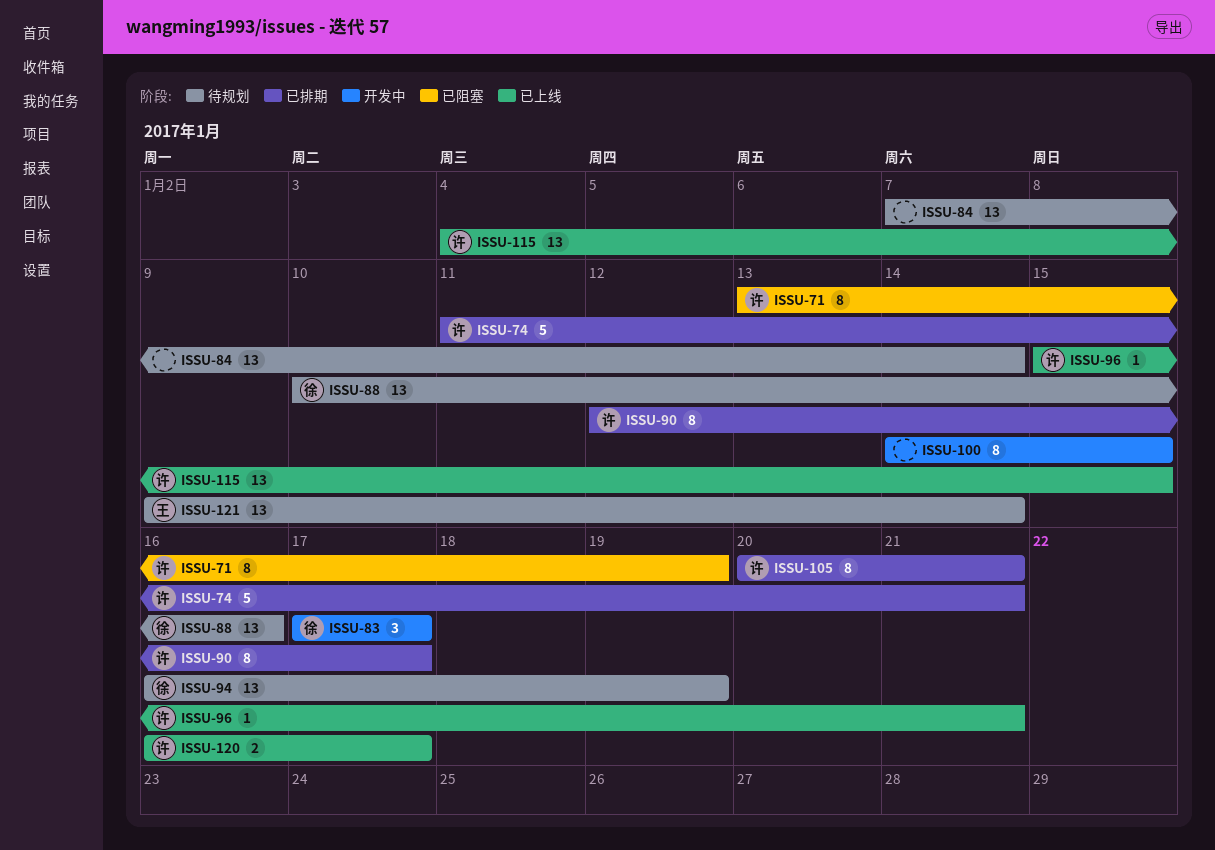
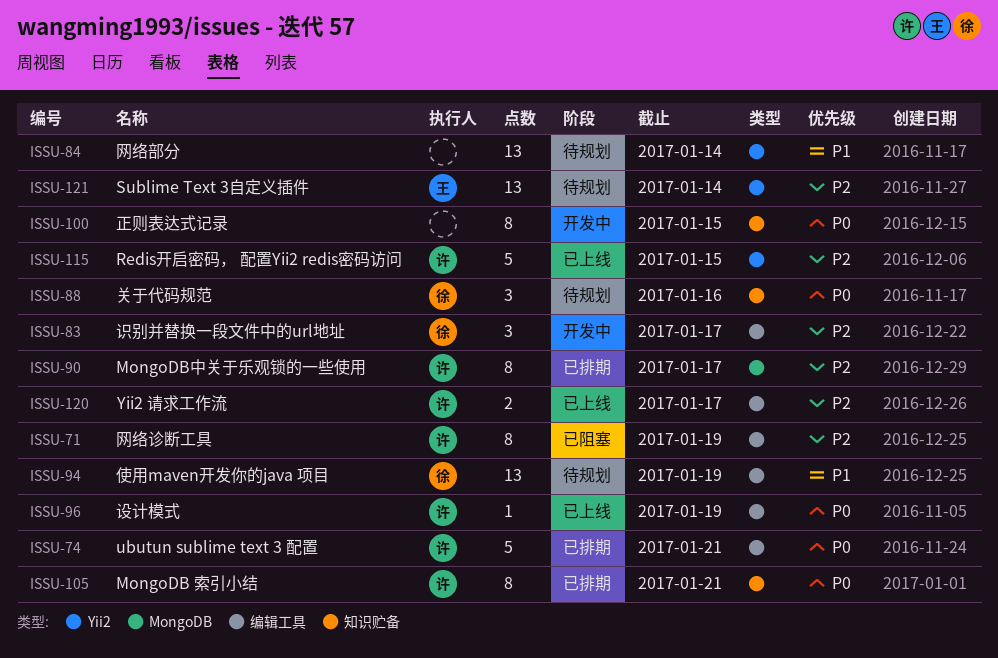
ISSU-88, estimate: 13 -> 3
ISSU-96, due: Jan 21 -> Jan 19
ISSU-115, estimate: 13 -> 5

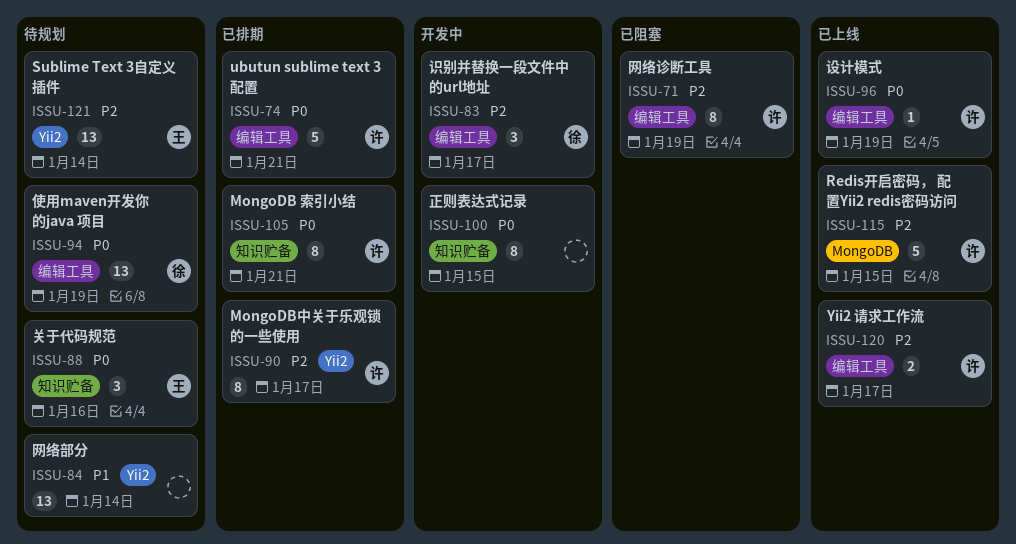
ISSU-88, owner: 徐 -> 王
ISSU-90, label: MongoDB -> Yii2
ISSU-94, priority: P1 -> P0
ISSU-115, label: Yii2 -> MongoDB

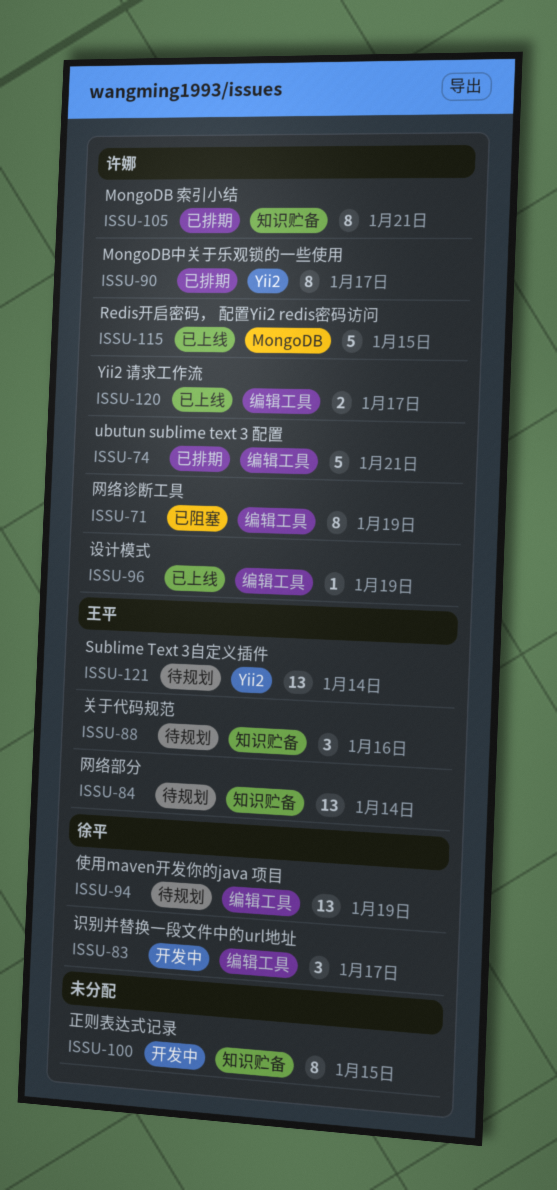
ISSU-84, owner: none -> 王平
ISSU-84, label: Yii2 -> 知识贮备

